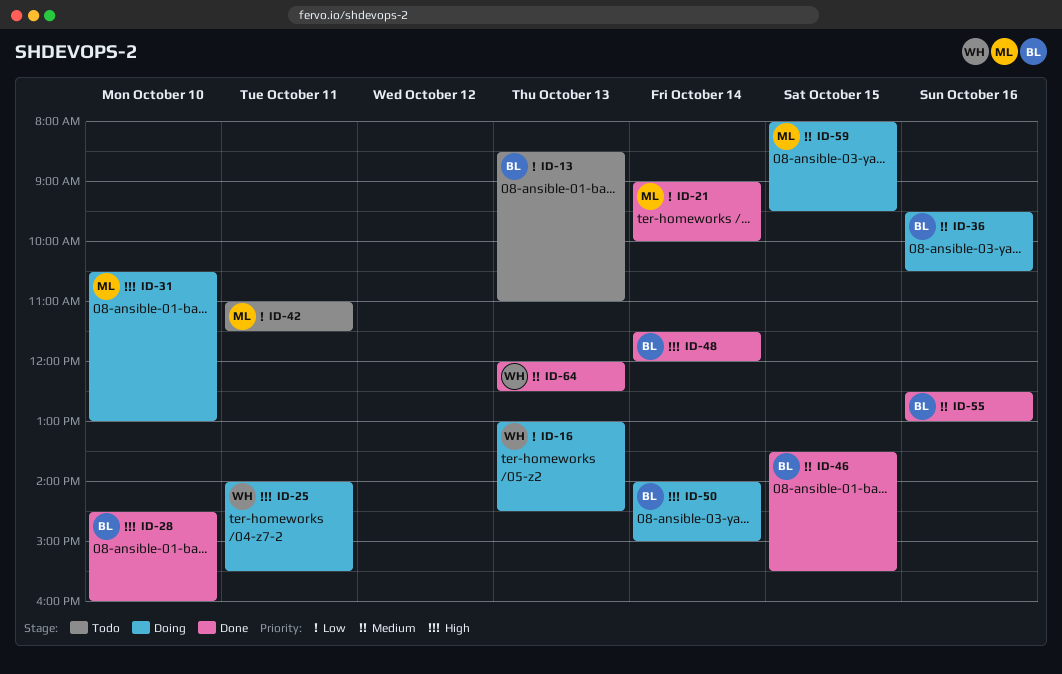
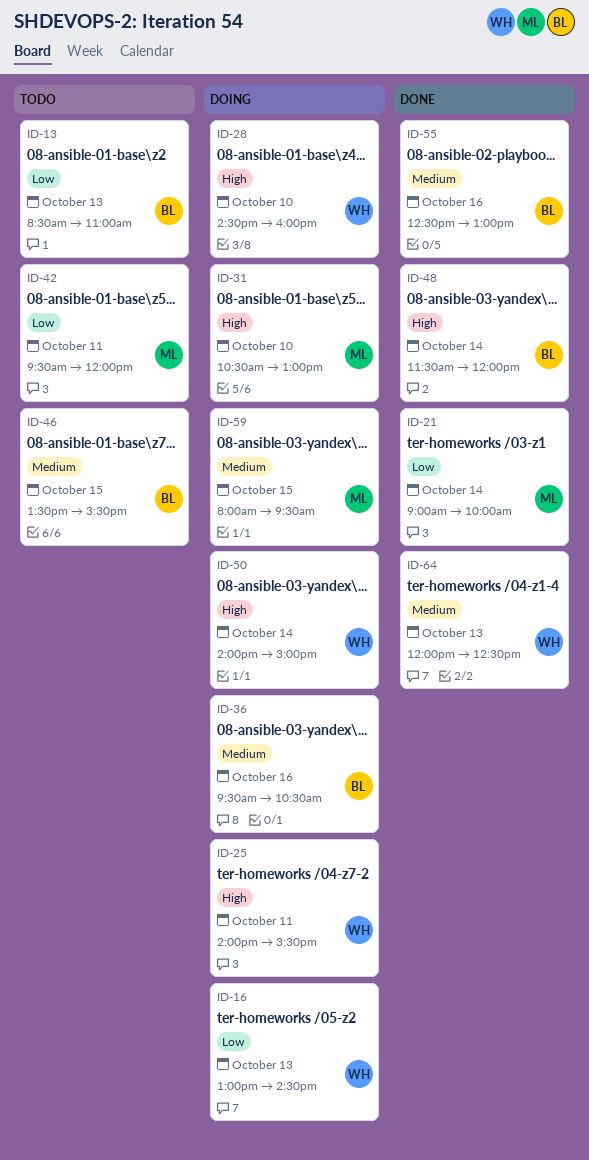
ID-28, status: Done -> Doing
ID-28, owner: BL -> WH
ID-42, begins: 11:00 -> 09:30
ID-42, ends: 11:30 -> 12:00
ID-46, status: Done -> Todo
ID-50, owner: BL -> WH

